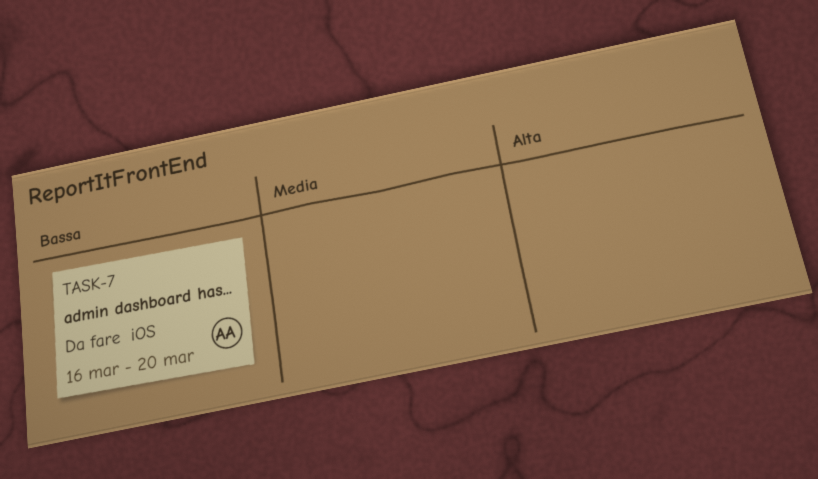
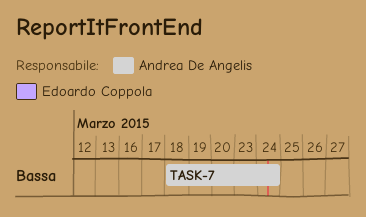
TASK-7, start: Mar 16 -> Mar 18
TASK-7, due: Mar 20 -> Mar 24

